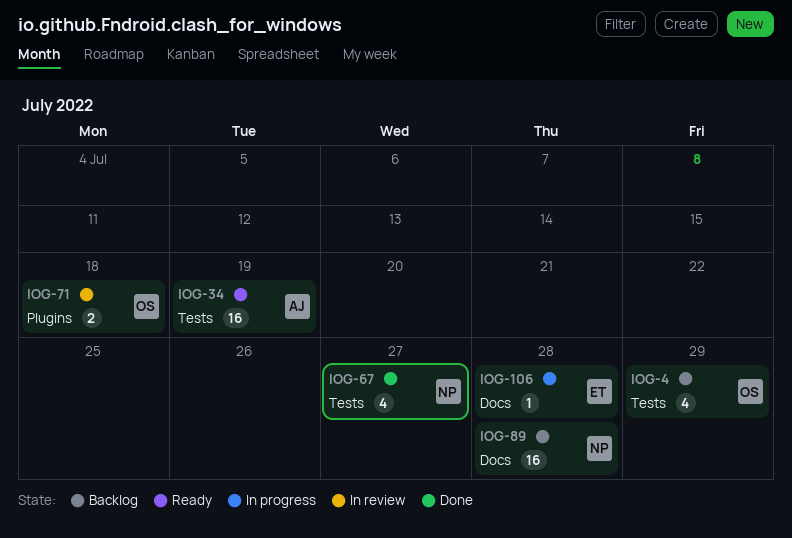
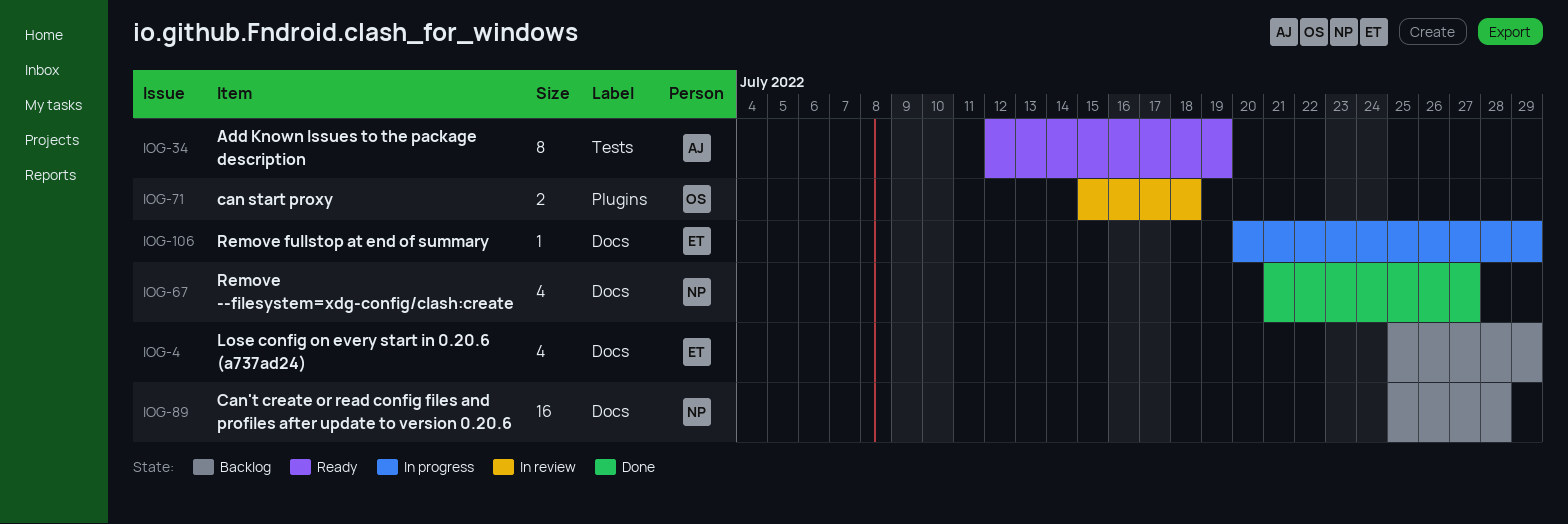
IOG-4, owner: OS -> ET
IOG-4, label: Tests -> Docs
IOG-34, estimate: 16 -> 8
IOG-67, label: Tests -> Docs
IOG-106, due: Jul 28 -> Jul 29

